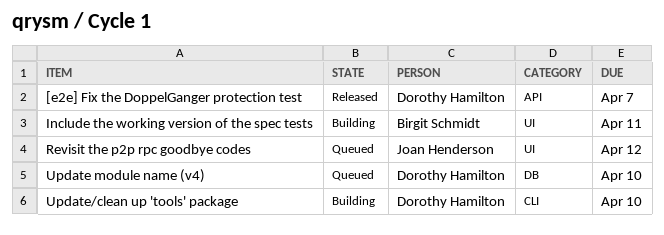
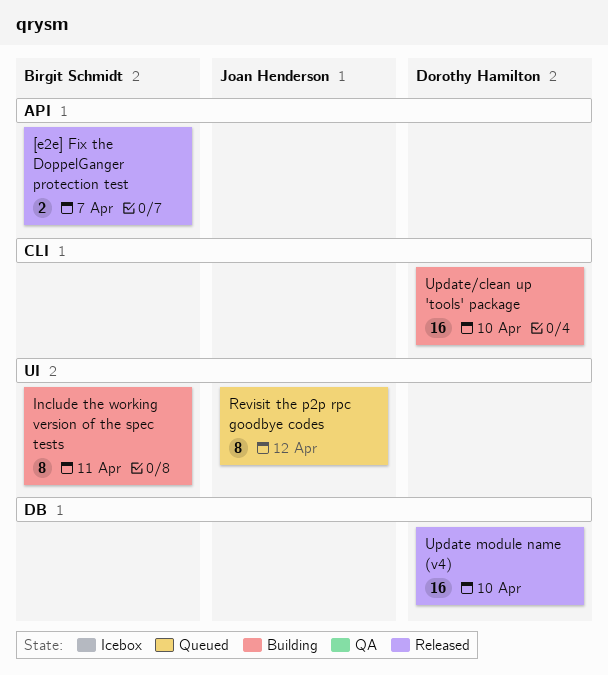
[e2e] Fix the DoppelGanger protection test, owner: Dorothy Hamilton -> Birgit Schmidt
Update module name (v4), status: Queued -> Released

